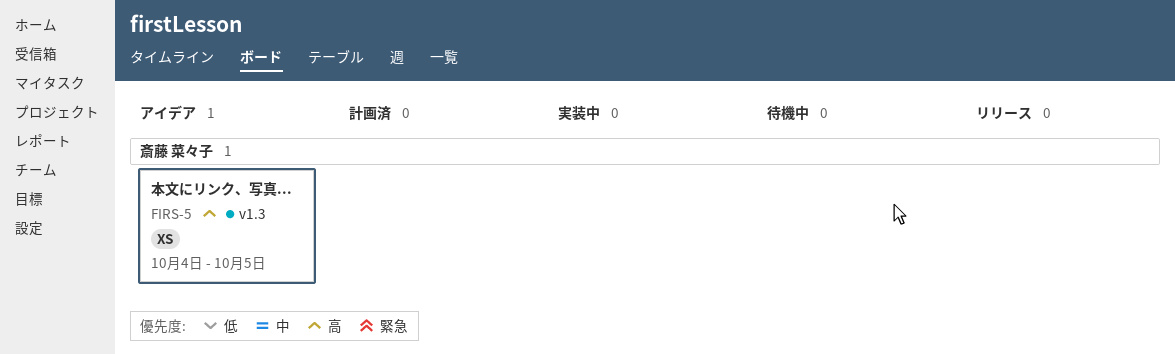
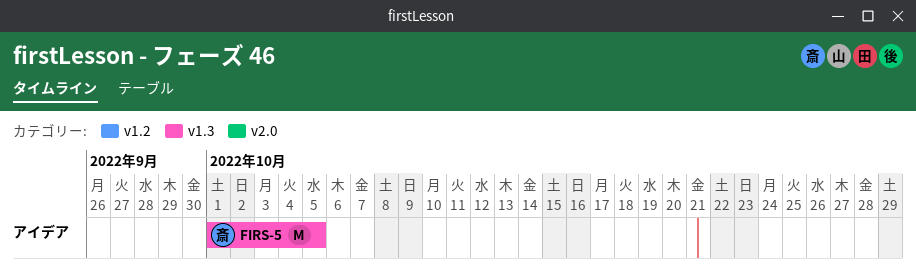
FIRS-5, estimate: XS -> M
FIRS-5, start: Oct 4 -> Oct 1

